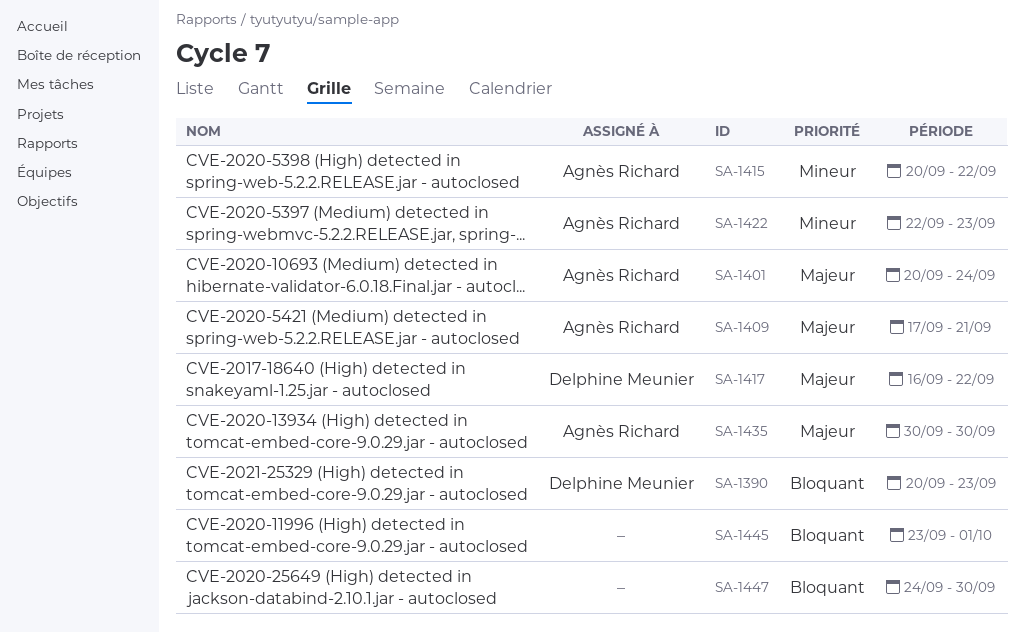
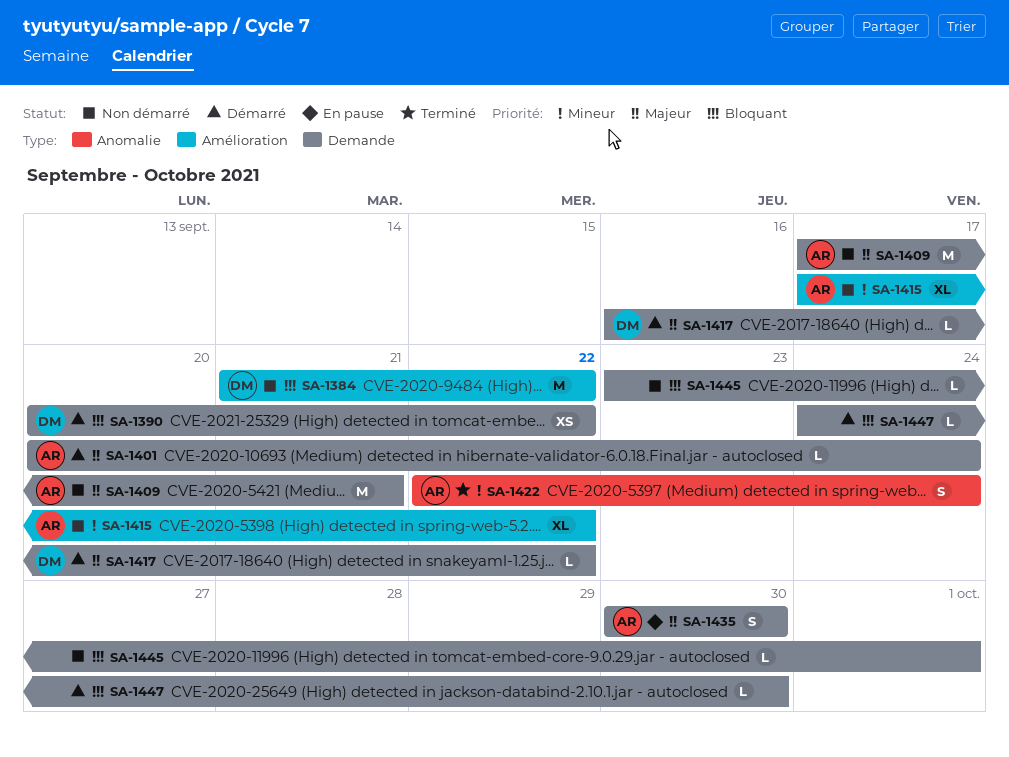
SA-1384: none -> present
SA-1390, due: Sep 23 -> Sep 22
SA-1415, start: Sep 20 -> Sep 17
SA-1422, due: Sep 23 -> Sep 24

